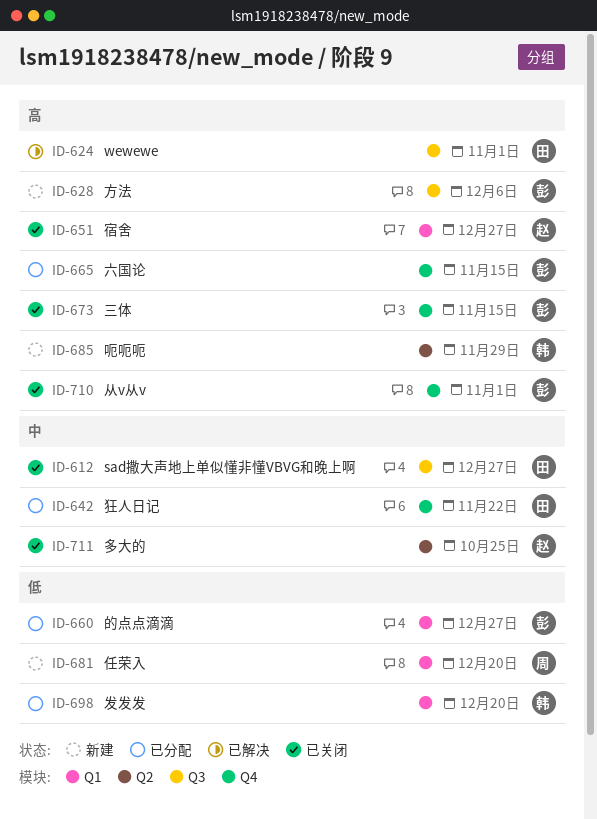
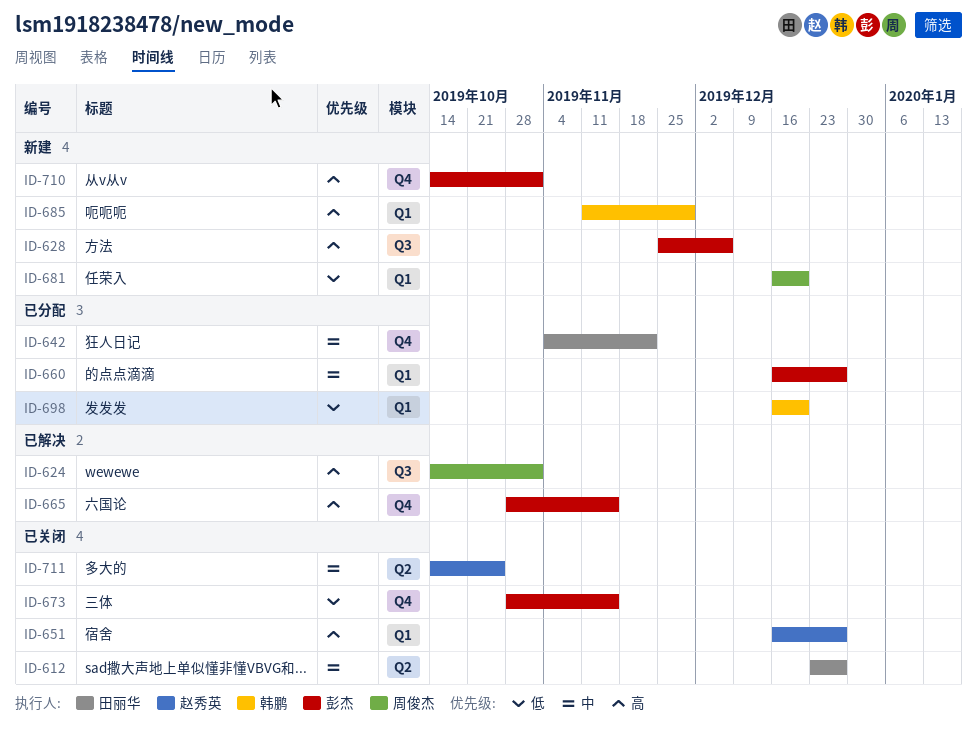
ID-612, label: Q3 -> Q2
ID-624, owner: 田丽华 -> 周俊杰
ID-660, priority: 低 -> 中
ID-665, status: 已分配 -> 已解决
ID-673, priority: 高 -> 低
ID-685, label: Q2 -> Q1
ID-710, status: 已关闭 -> 新建

